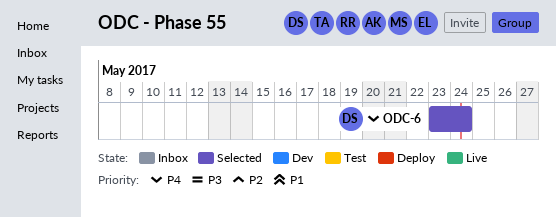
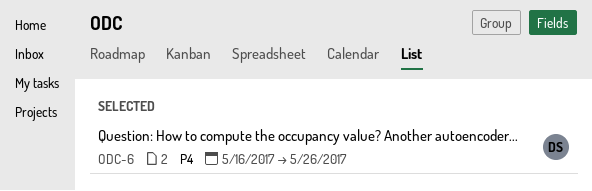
ODC-6, start: May 23 -> May 16
ODC-6, due: May 24 -> May 26

